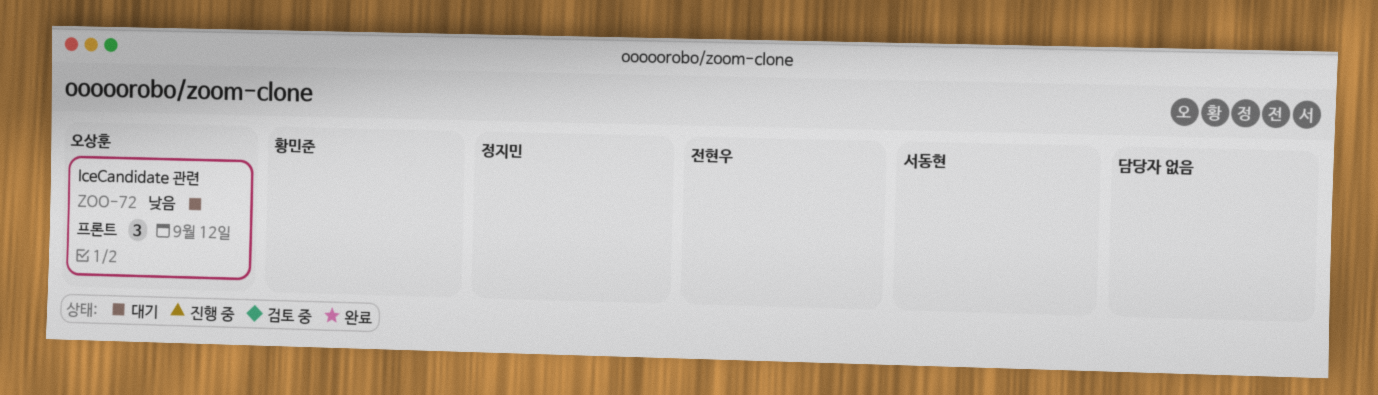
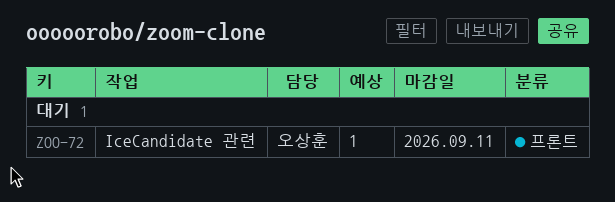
ZOO-72, estimate: 3 -> 1
ZOO-72, due: Sep 12 -> Sep 11

